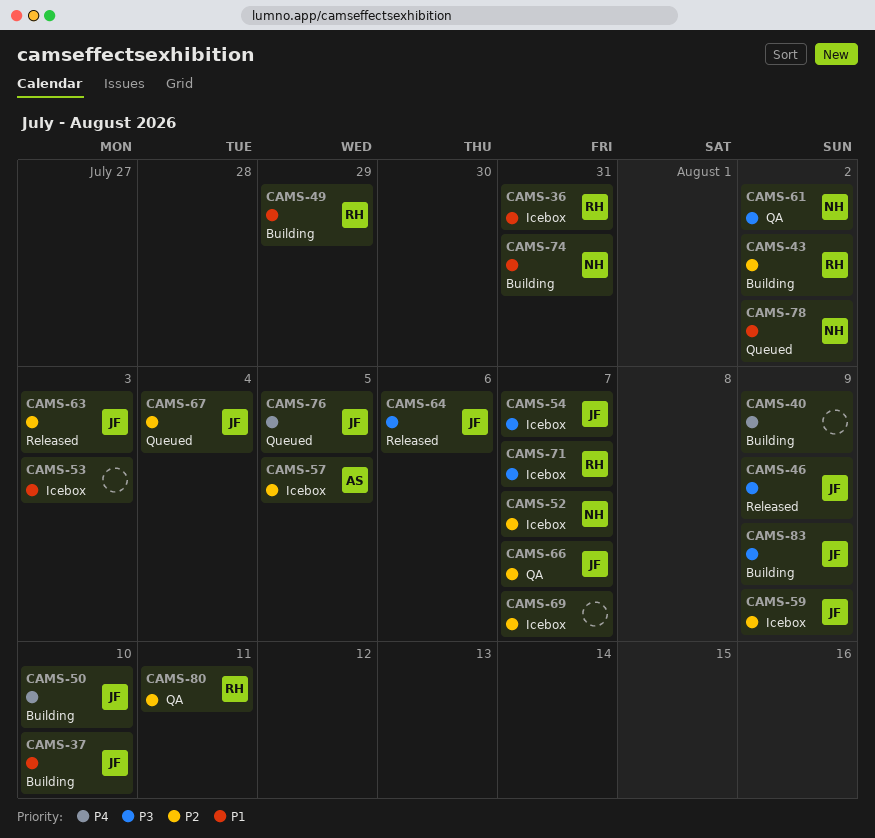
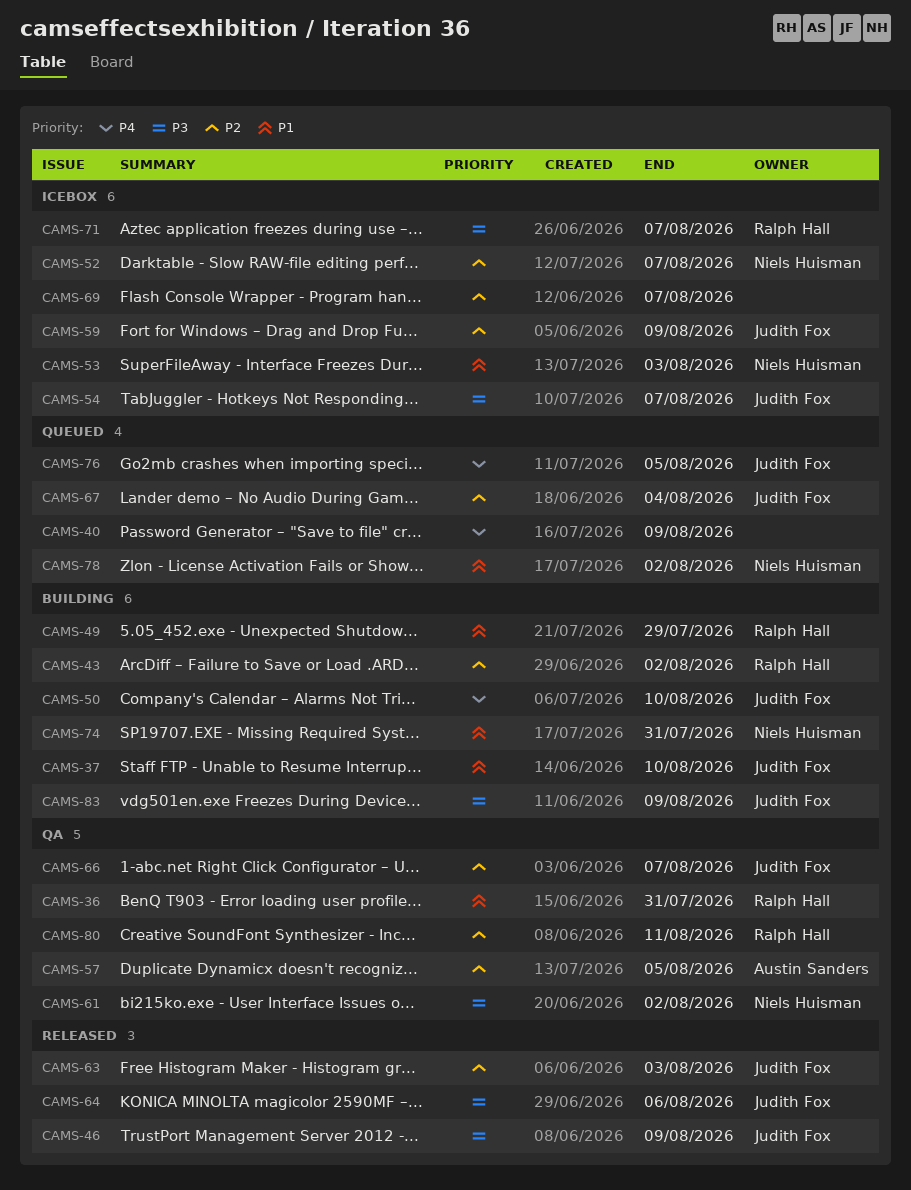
CAMS-36, status: Icebox -> QA
CAMS-40, status: Building -> Queued
CAMS-53, owner: none -> Niels Huisman
CAMS-57, status: Icebox -> QA

